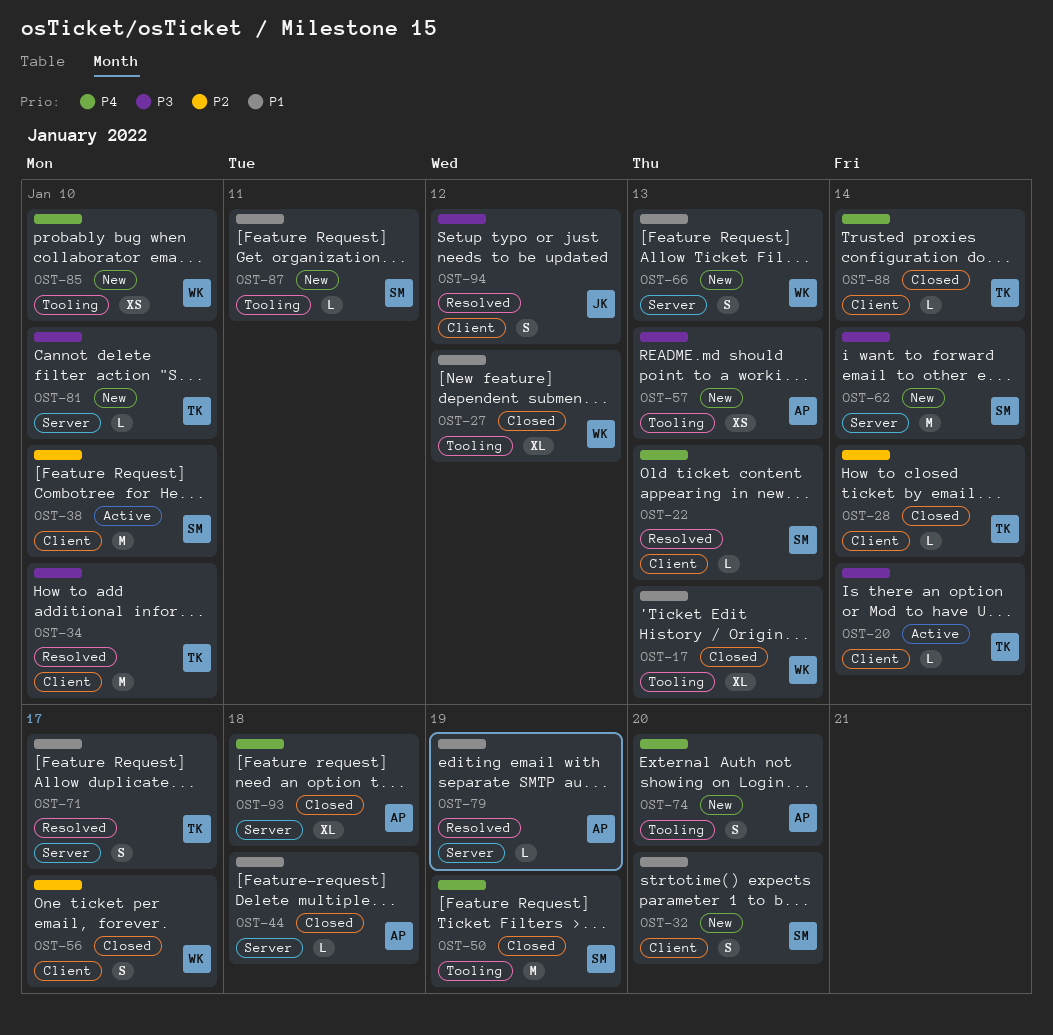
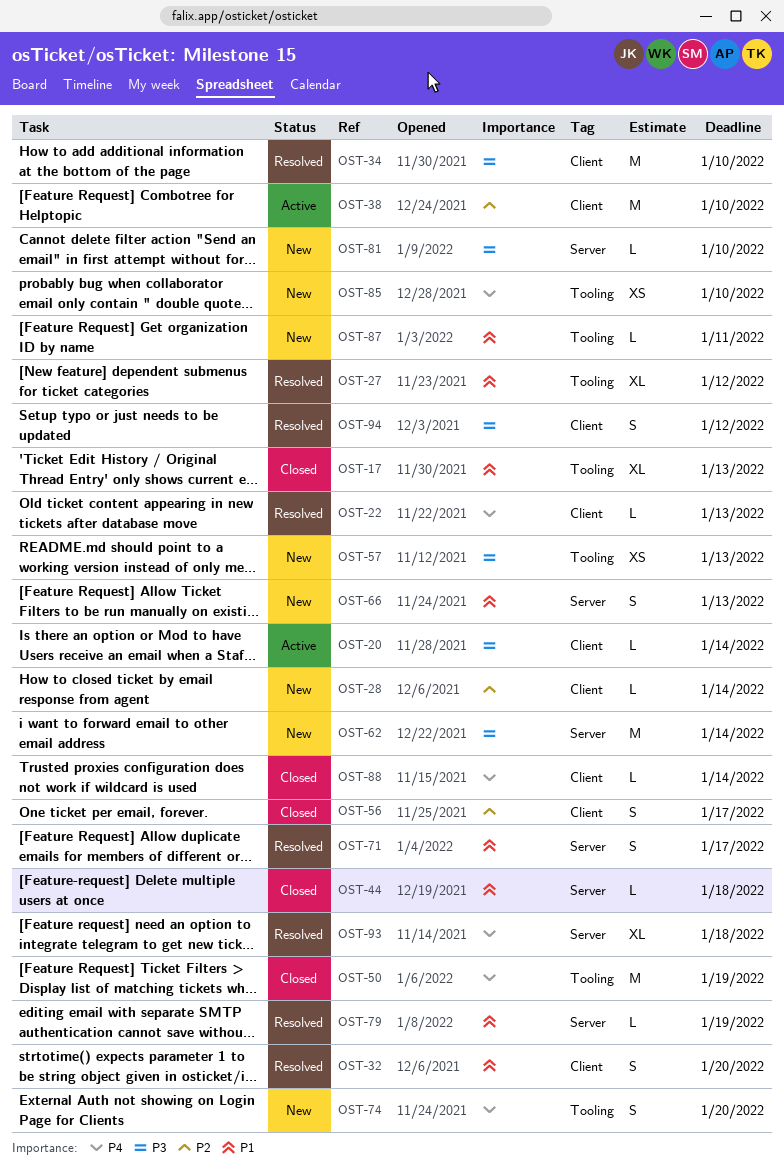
OST-27, status: Closed -> Resolved
OST-28, status: Closed -> New
OST-32, status: New -> Resolved
OST-93, status: Closed -> Resolved

